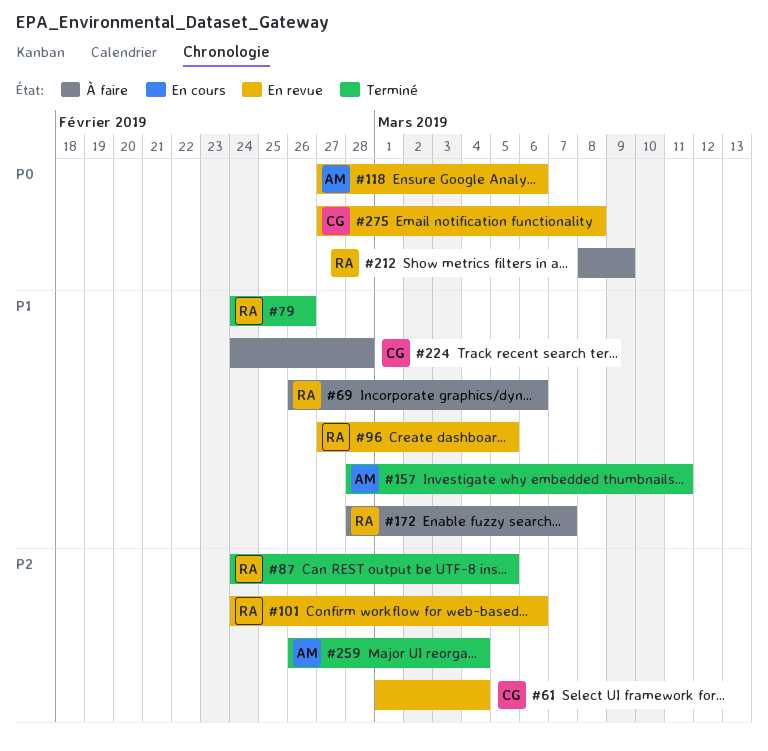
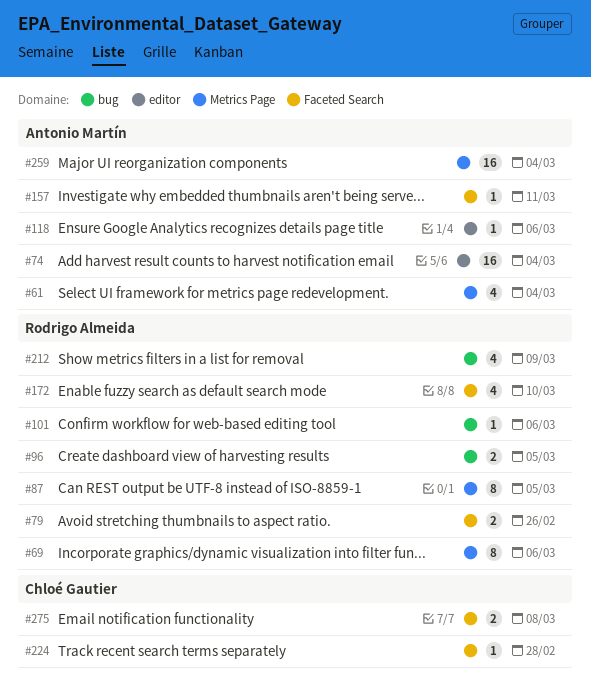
#61, owner: Chloé Gautier -> Antonio Martín
#74: none -> present
#172, due: Mar 7 -> Mar 10

